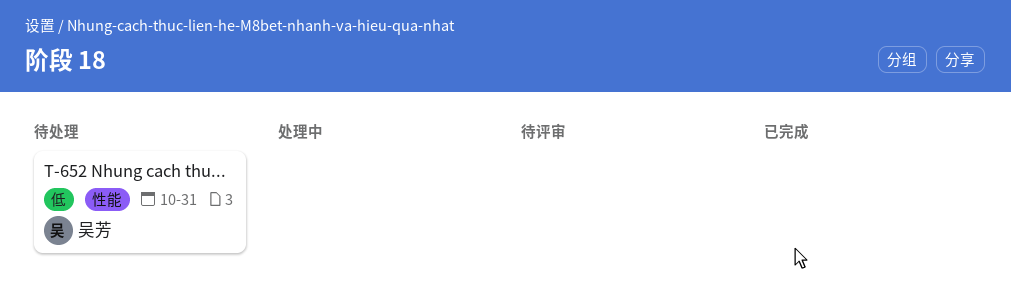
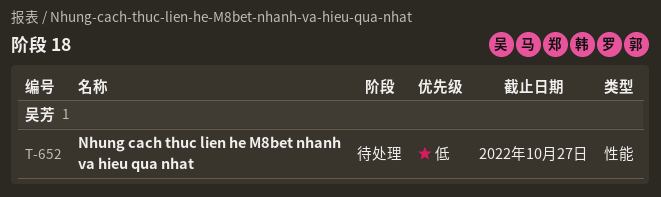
T-652, due: Oct 31 -> Oct 27

